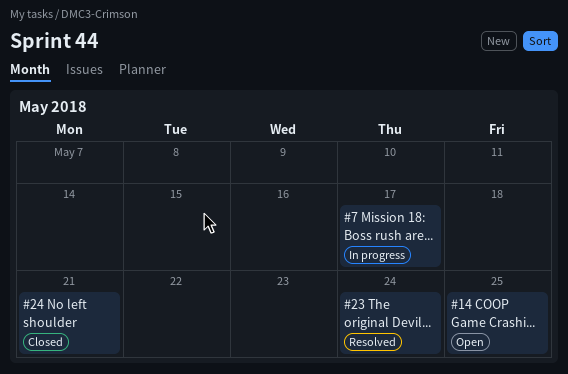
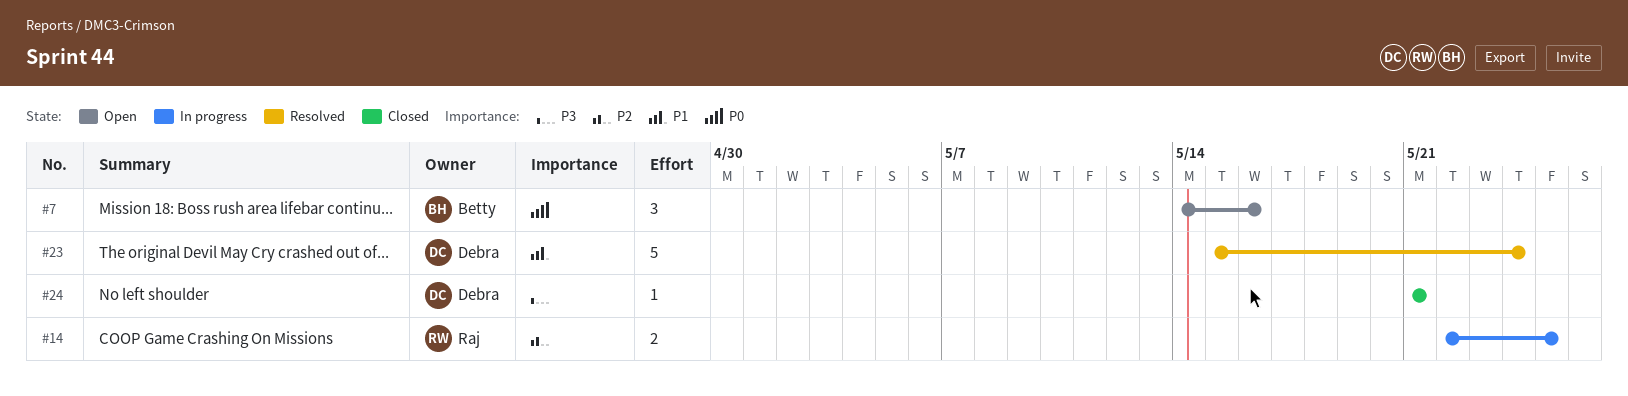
#7, status: In progress -> Open
#7, due: May 17 -> May 16
#14, status: Open -> In progress

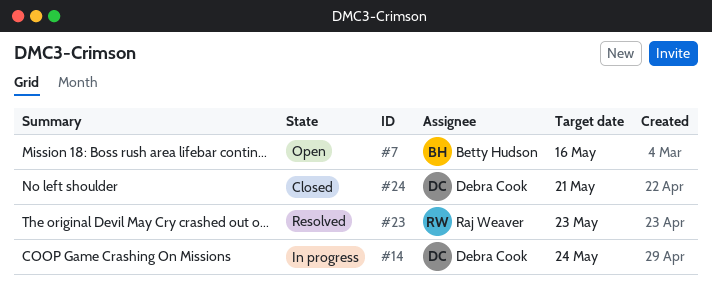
#14, owner: Raj Weaver -> Debra Cook
#14, due: May 25 -> May 24
#23, owner: Debra Cook -> Raj Weaver
#23, due: May 24 -> May 23

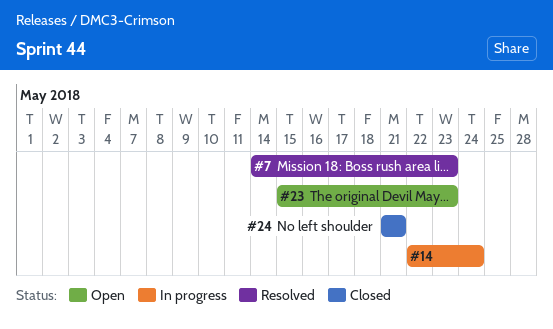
#7, status: Open -> Resolved
#7, due: May 16 -> May 23
#23, status: Resolved -> Open

